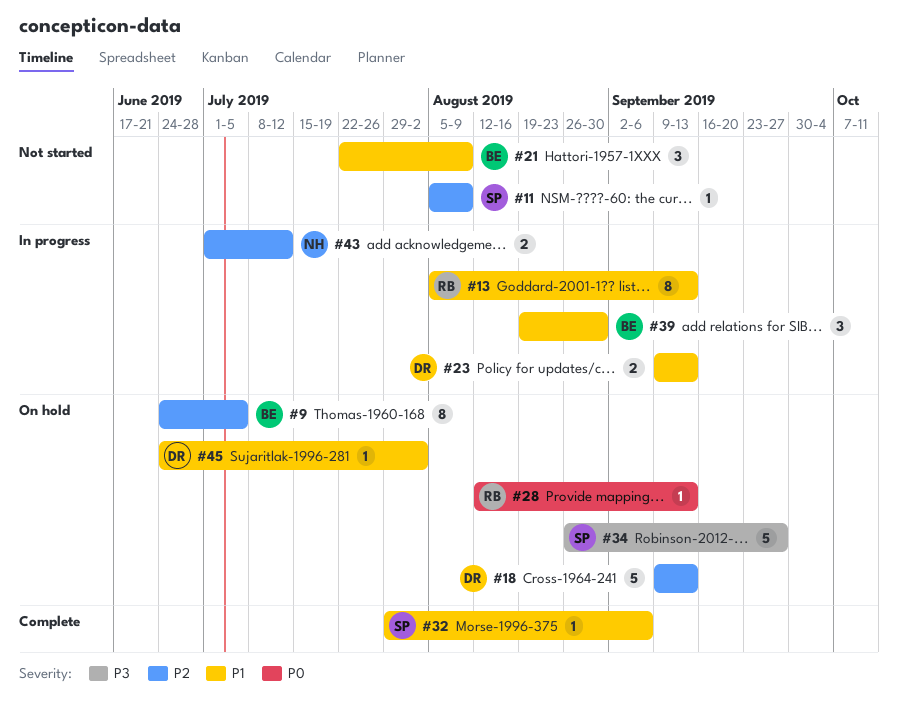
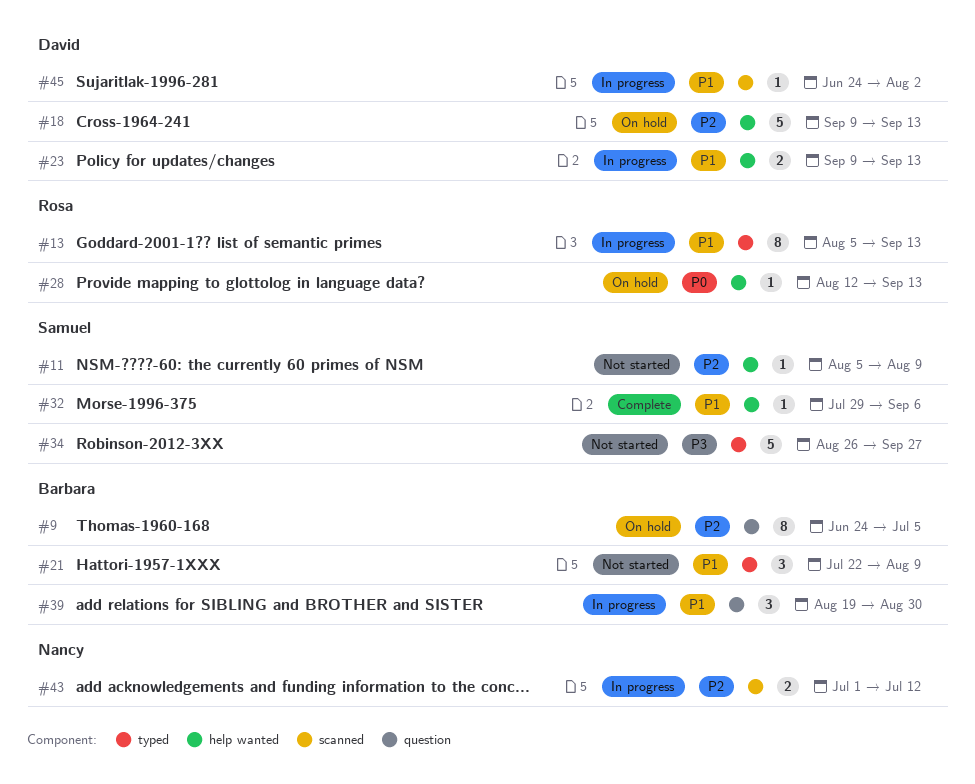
#34, status: On hold -> Not started
#45, status: On hold -> In progress

